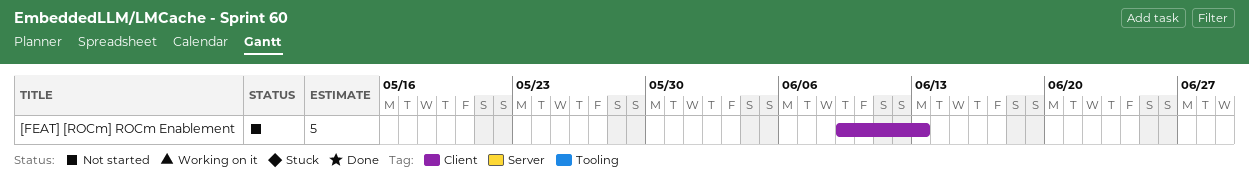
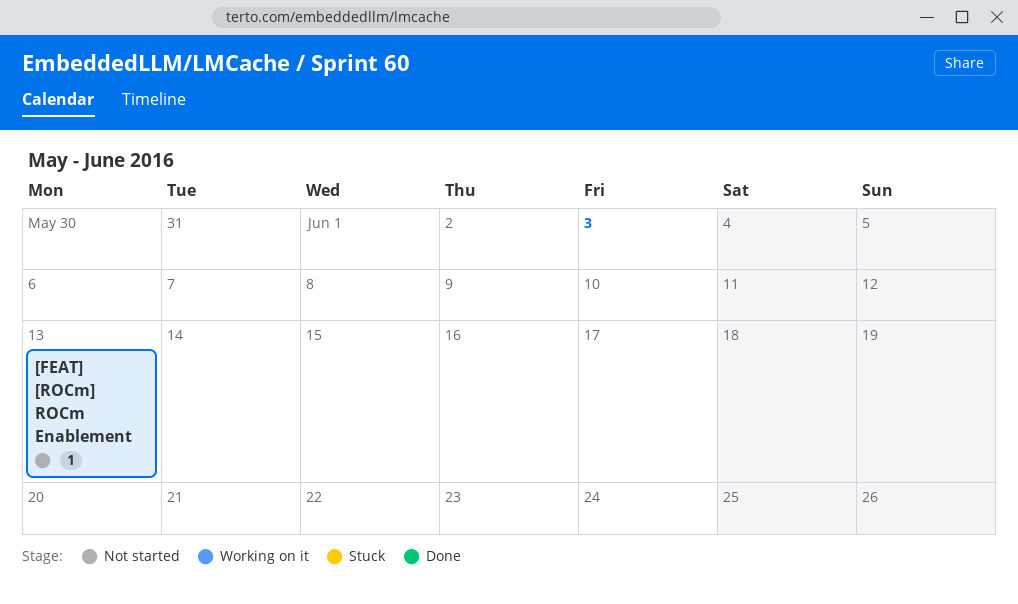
[FEAT] [ROCm] ROCm Enablement, estimate: 5 -> 1

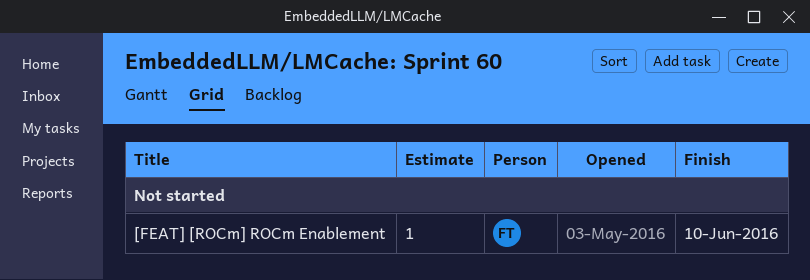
[FEAT] [ROCm] ROCm Enablement, due: Jun 13 -> Jun 10

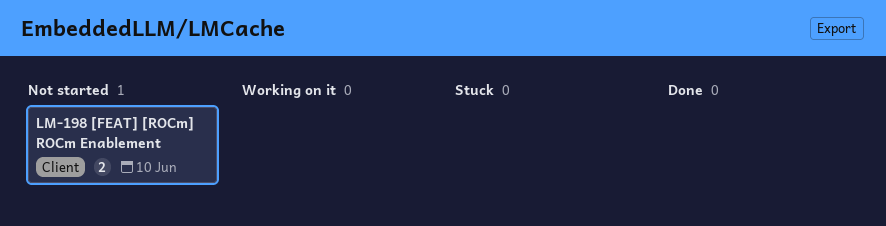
[FEAT] [ROCm] ROCm Enablement, estimate: 1 -> 2

